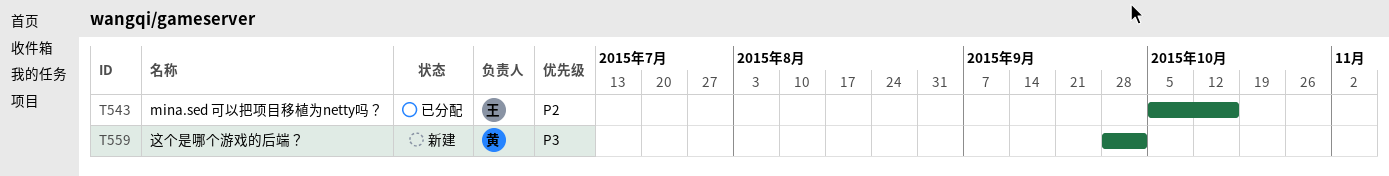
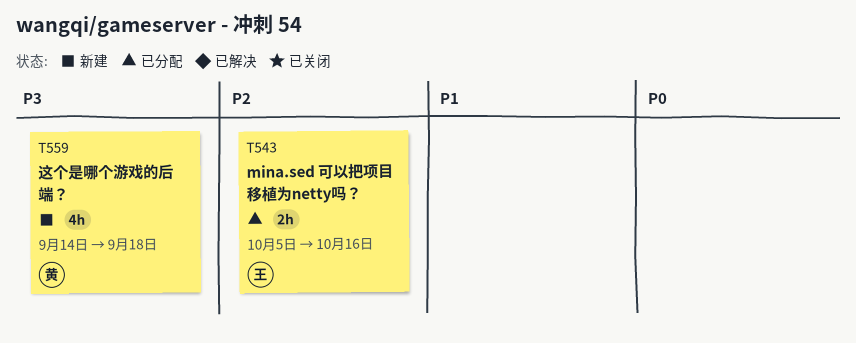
T559, start: Sep 28 -> Sep 14
T559, due: Oct 2 -> Sep 18

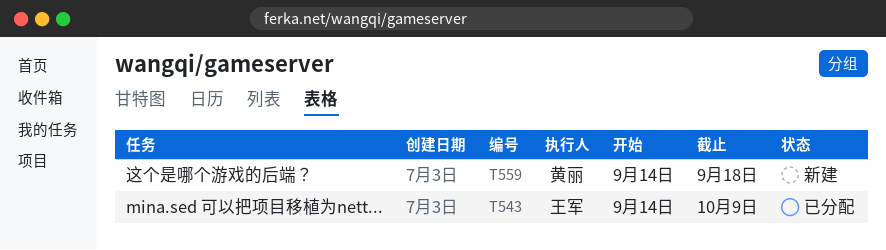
T543, start: Oct 5 -> Sep 14
T543, due: Oct 16 -> Oct 9

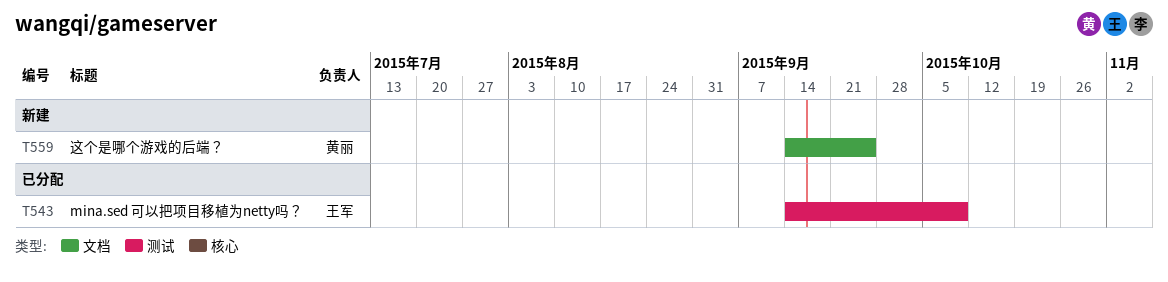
T559, due: Sep 18 -> Sep 25

